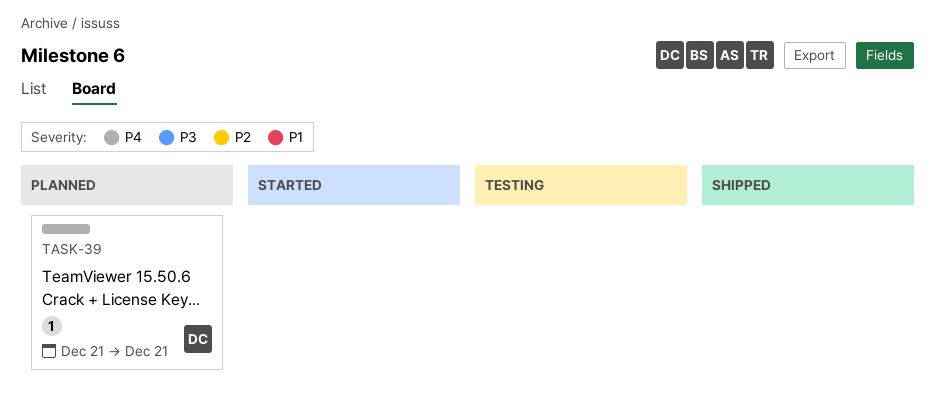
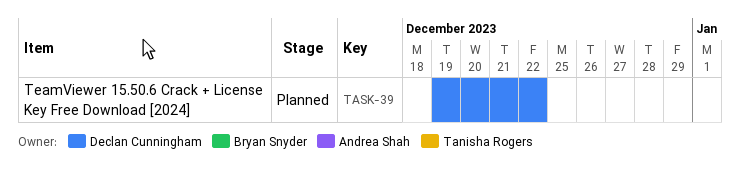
TASK-39, start: Dec 21 -> Dec 19
TASK-39, due: Dec 21 -> Dec 22

